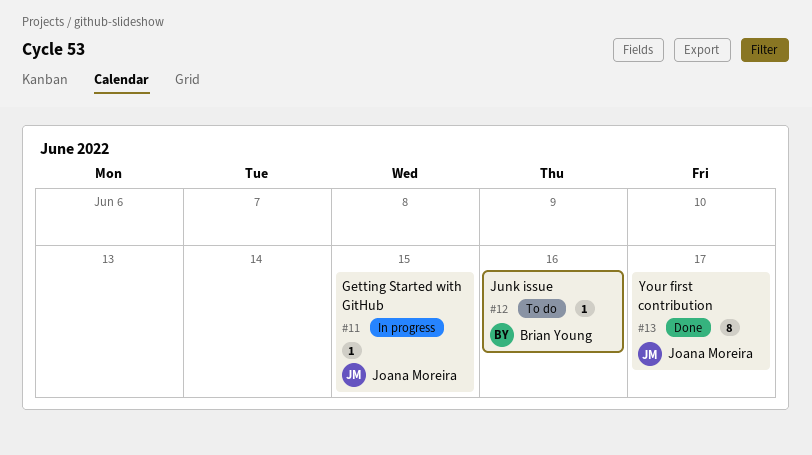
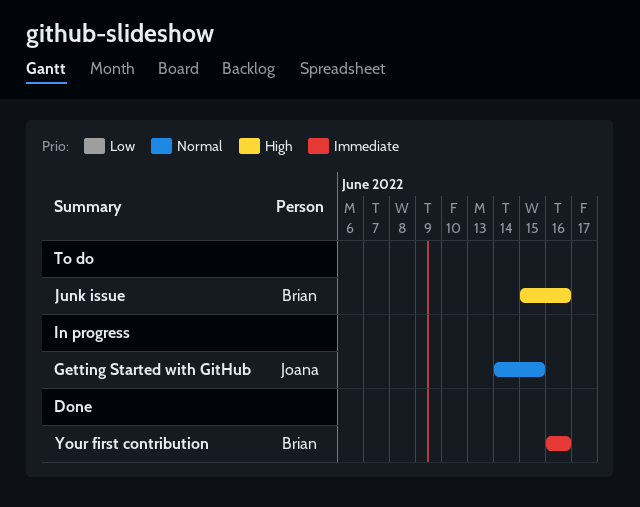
Your first contribution, owner: Joana Moreira -> Brian Young
Your first contribution, due: Jun 17 -> Jun 16

